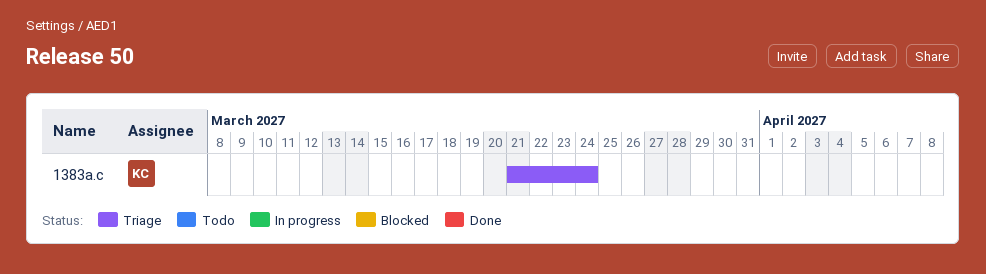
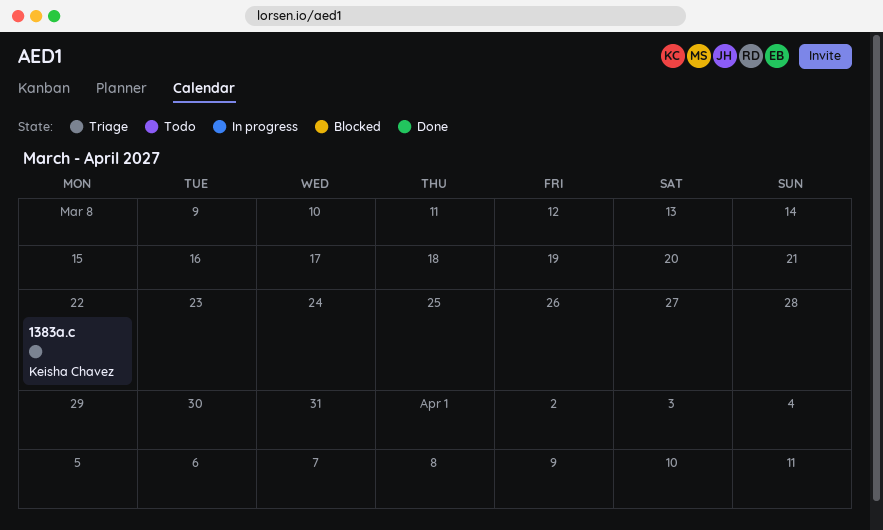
1383a.c, due: Mar 24 -> Mar 22

